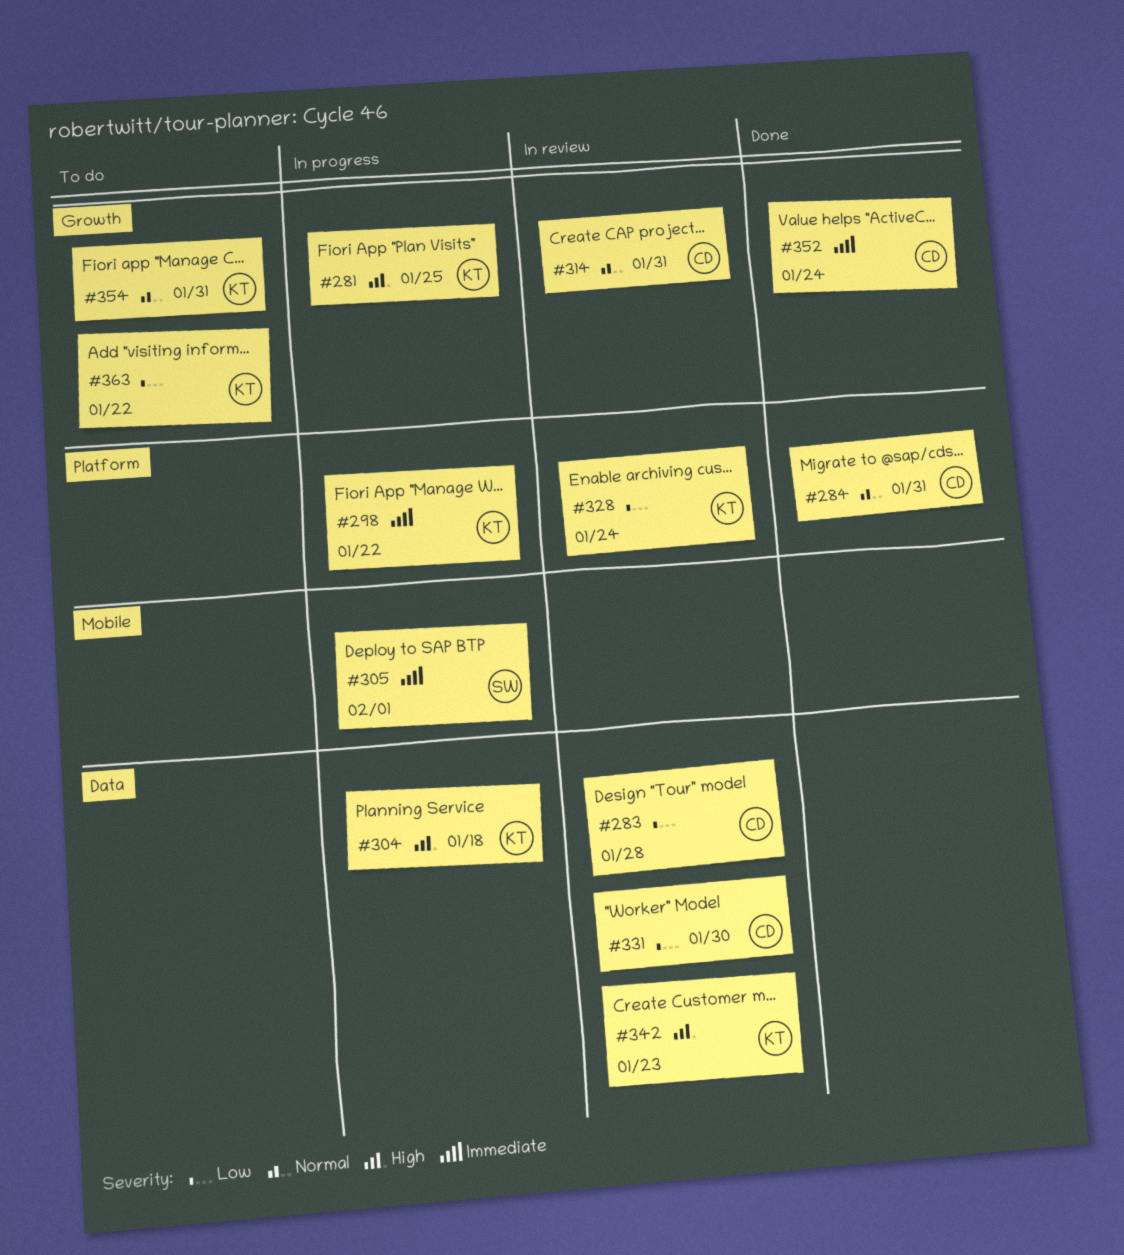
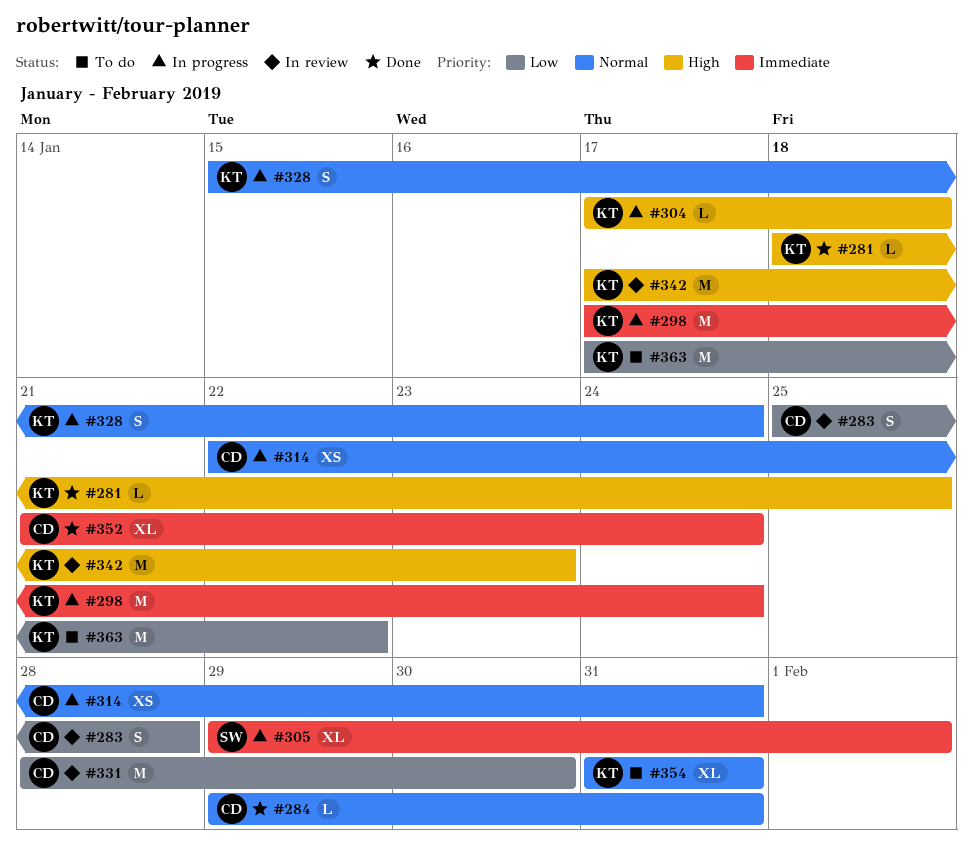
#281, status: In progress -> Done
#298, due: Jan 22 -> Jan 24
#314, status: In review -> In progress
#328, status: In review -> In progress
#328, priority: Low -> Normal

